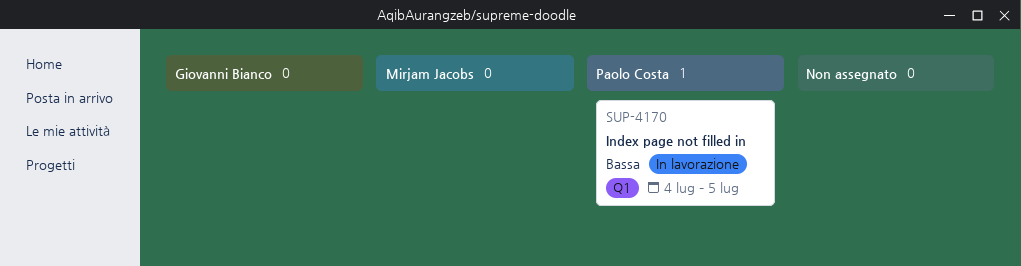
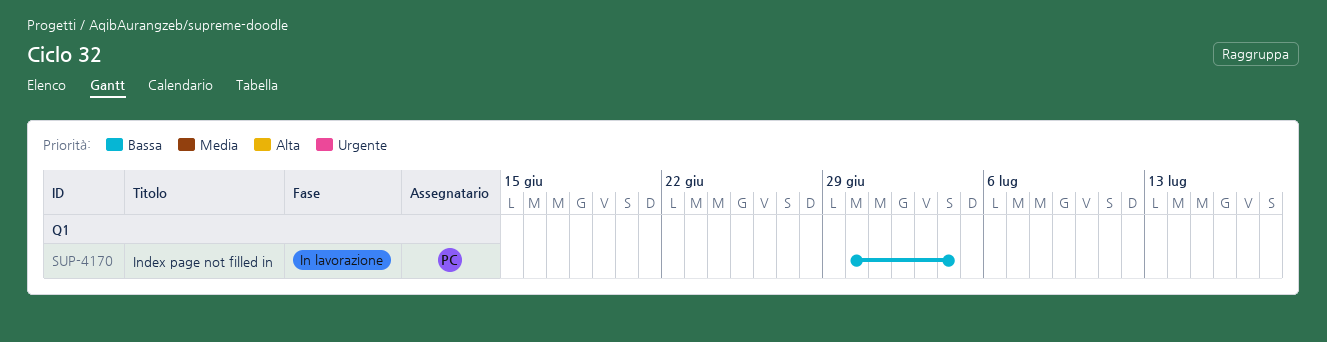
SUP-4170, start: Jul 4 -> Jun 30
SUP-4170, due: Jul 5 -> Jul 4

